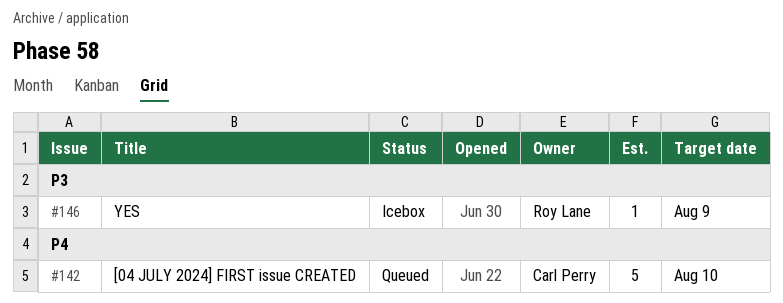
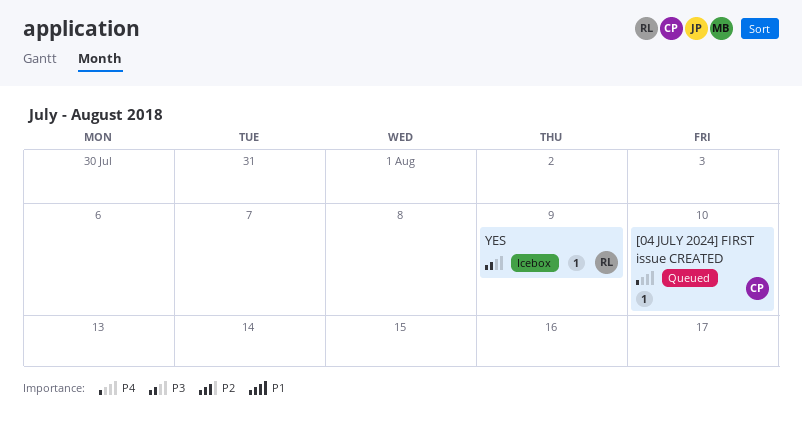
[04 JULY 2024] FIRST issue CREATED, estimate: 5 -> 1

